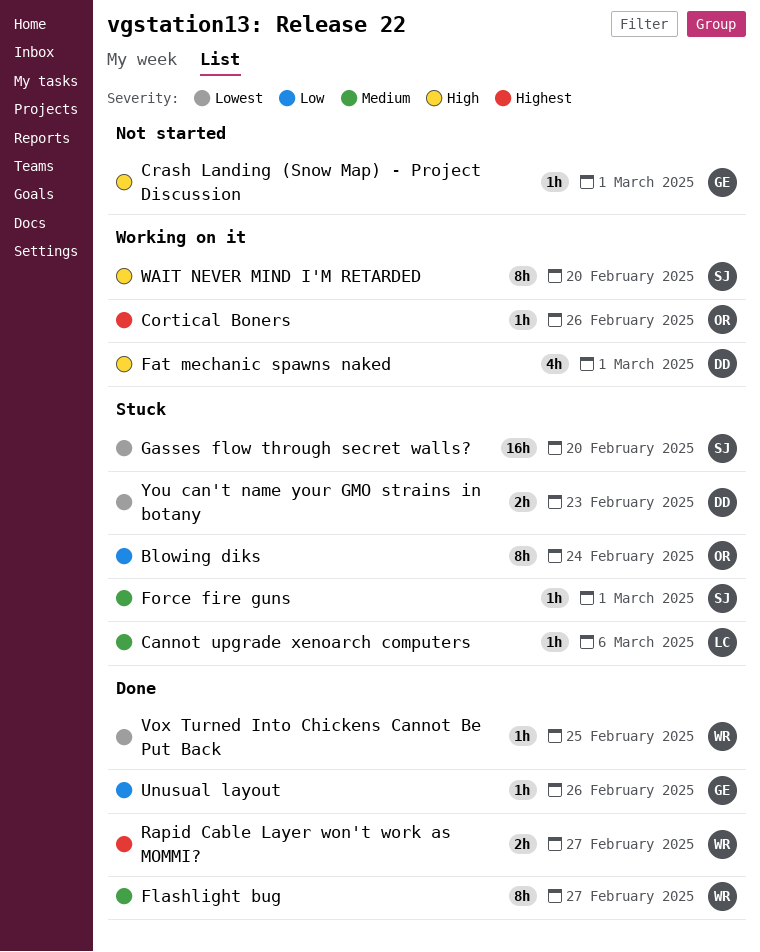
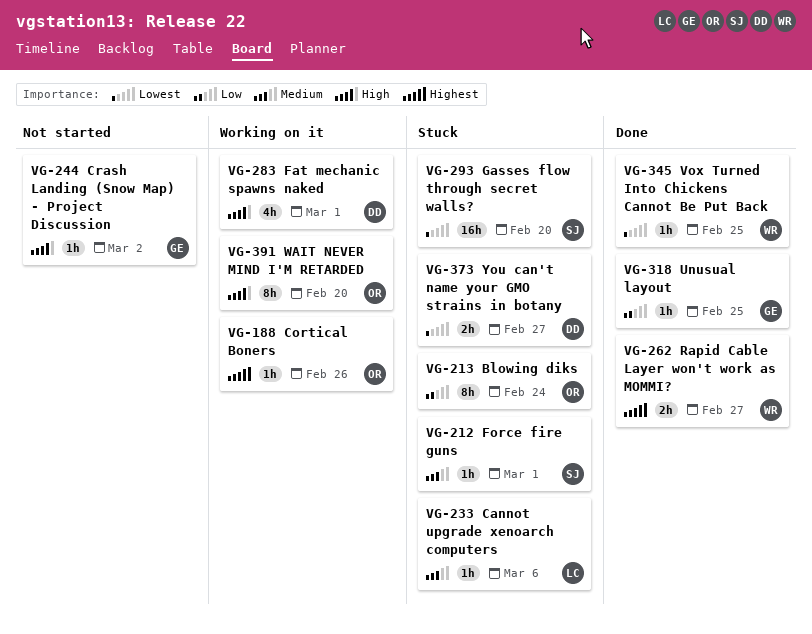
Crash Landing (Snow Map) - Project Discussion, due: Mar 1 -> Mar 2
Flashlight bug: present -> none
Unusual layout, due: Feb 26 -> Feb 25
WAIT NEVER MIND I'M RETARDED, owner: SJ -> OR
You can't name your GMO strains in botany, due: Feb 23 -> Feb 27

